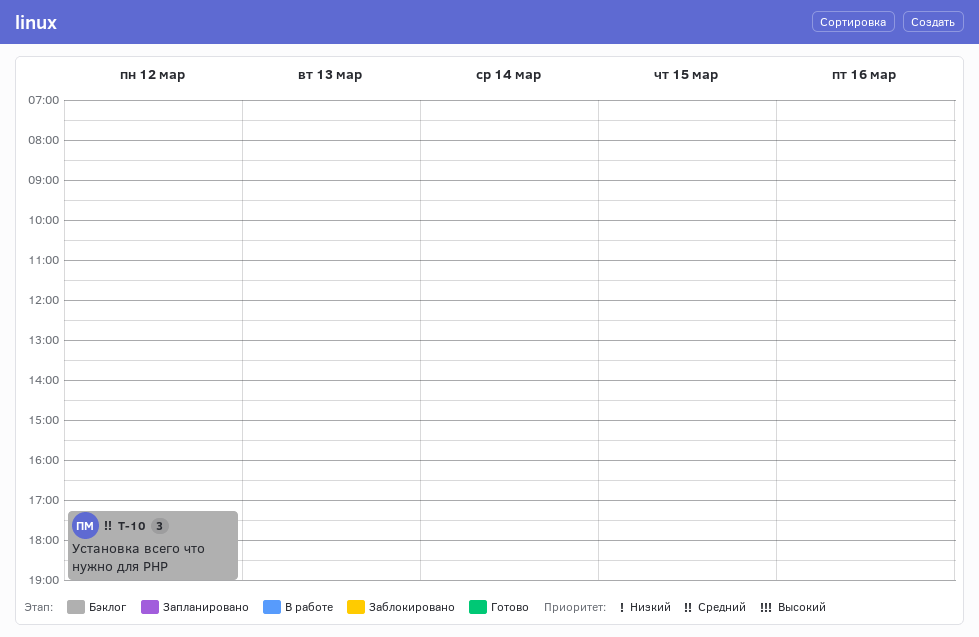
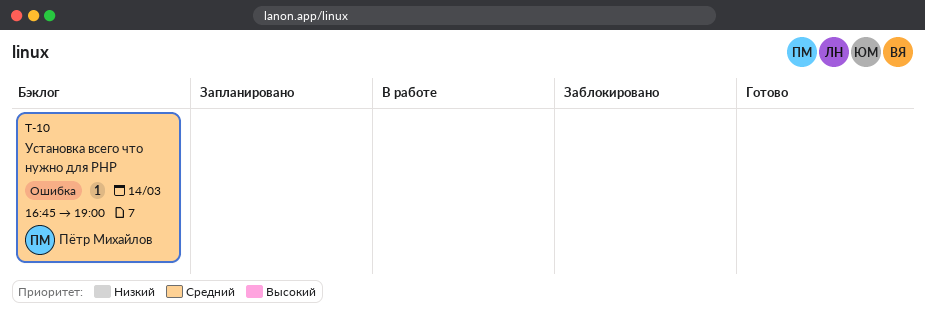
T-10, estimate: 3 -> 1
T-10, day: Mar 12 -> Mar 14
T-10, begins: 17:15 -> 16:45

